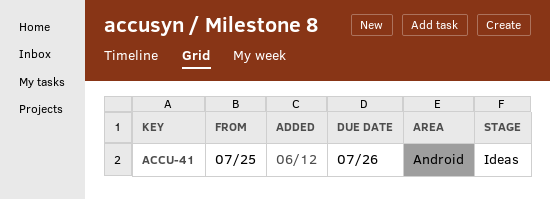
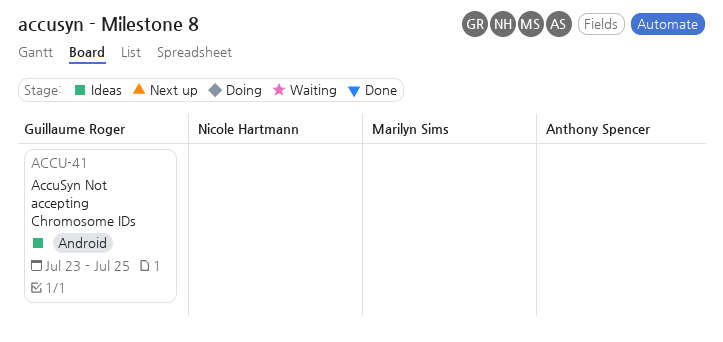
ACCU-41, start: Jul 25 -> Jul 23
ACCU-41, due: Jul 26 -> Jul 25

